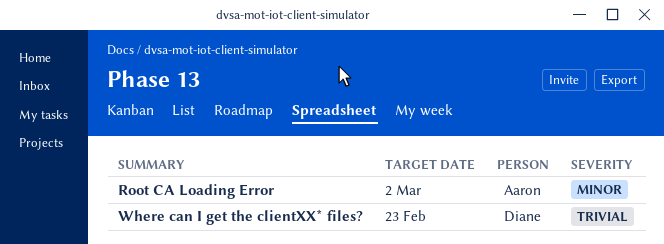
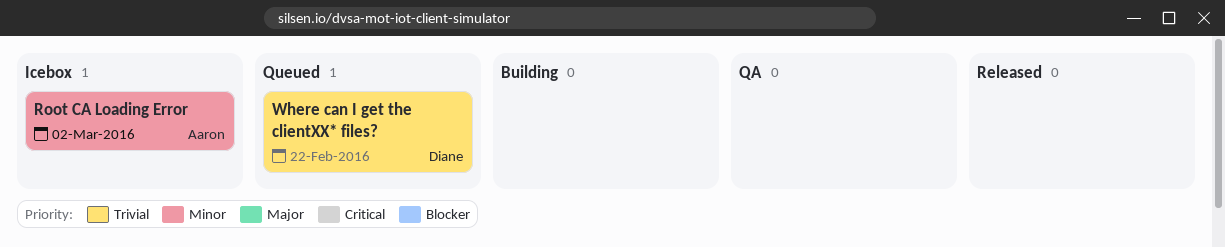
Where can I get the clientXX* files?, due: Feb 23 -> Feb 22

